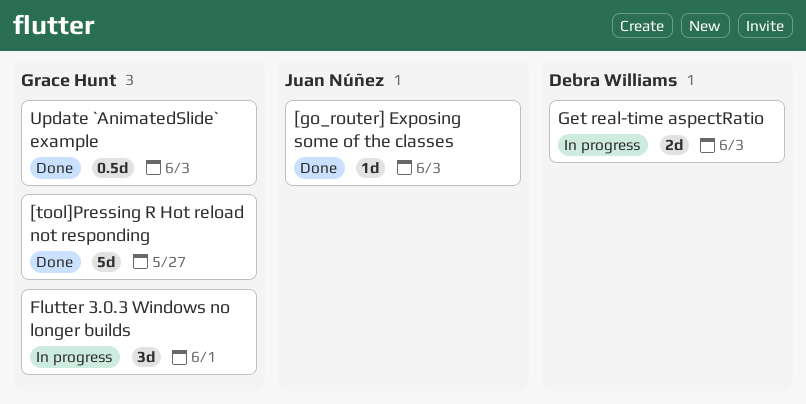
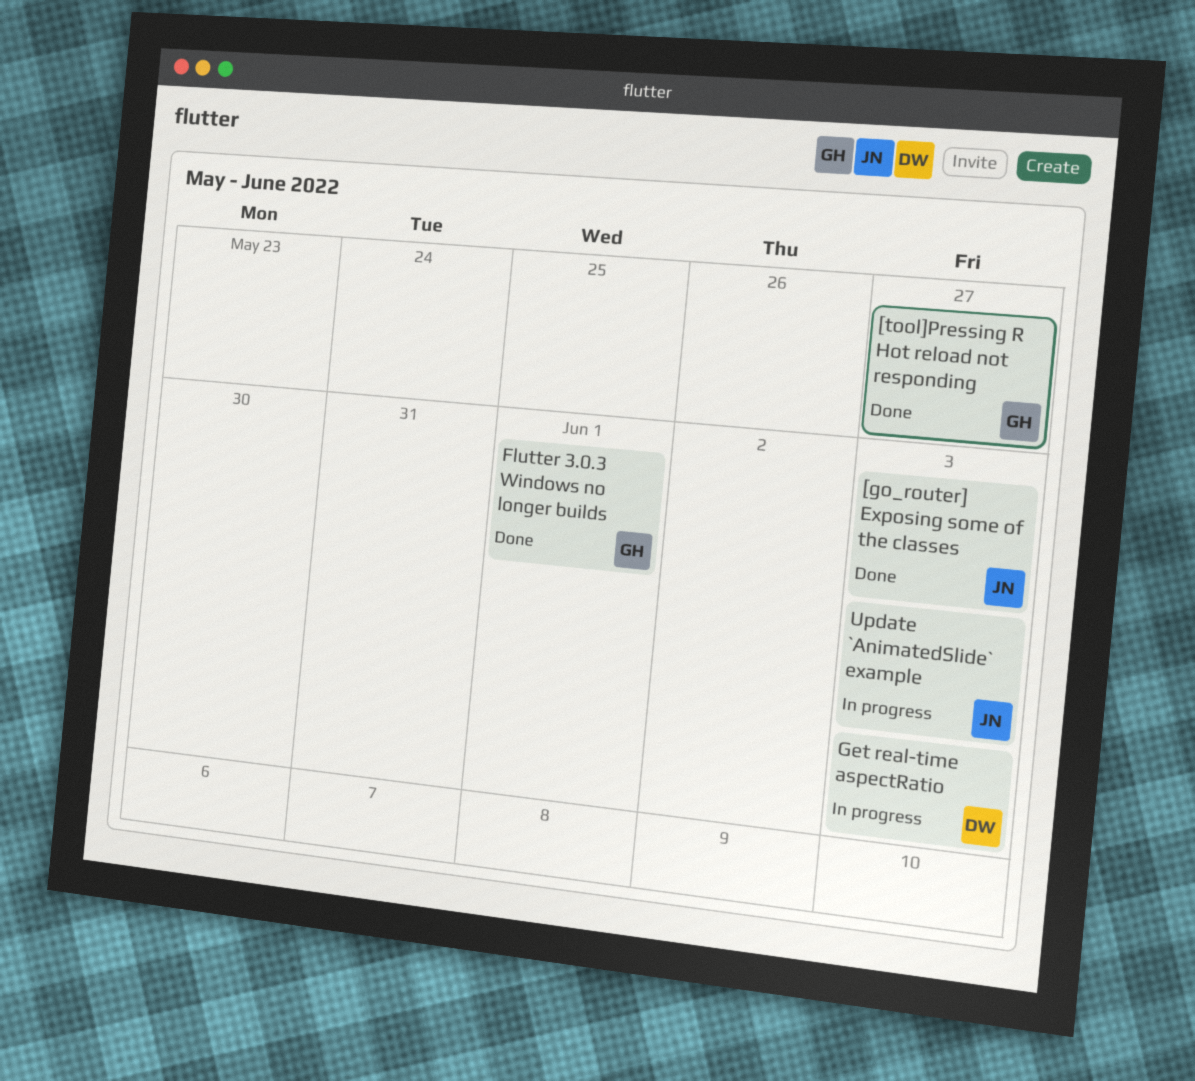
Flutter 3.0.3 Windows no longer builds, status: In progress -> Done
Update `AnimatedSlide` example, status: Done -> In progress
Update `AnimatedSlide` example, owner: Grace Hunt -> Juan Núñez

